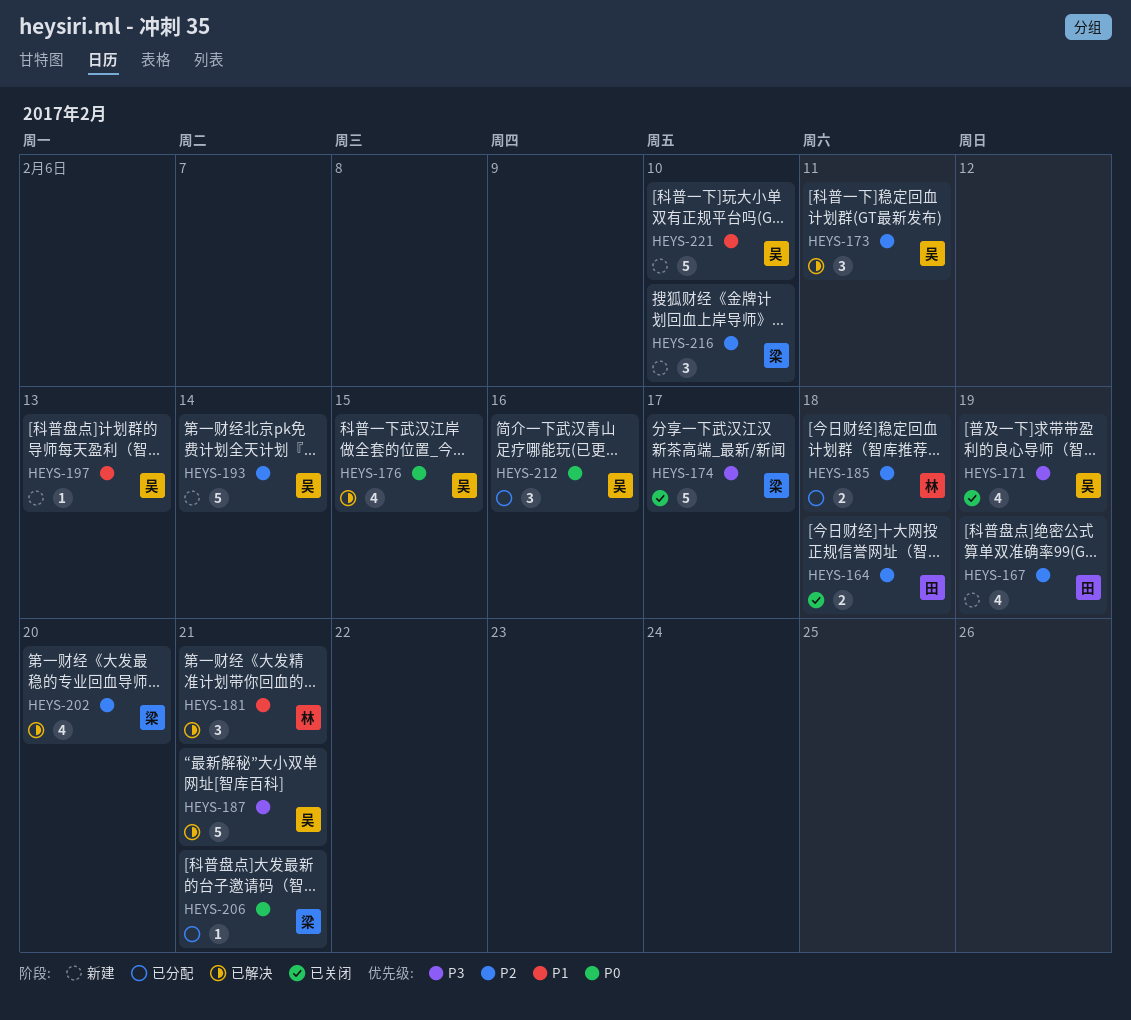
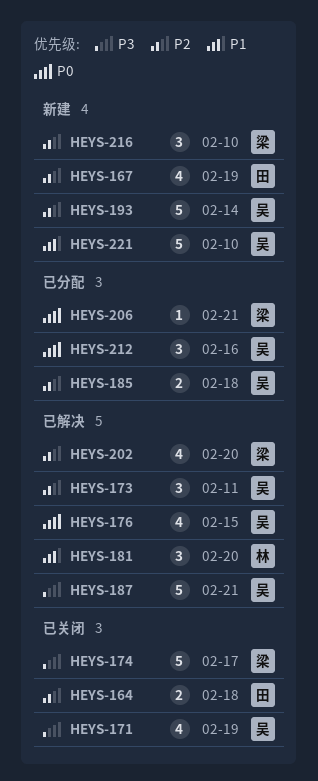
HEYS-181, due: Feb 21 -> Feb 20
HEYS-185, owner: 林 -> 吴
HEYS-197: present -> none

